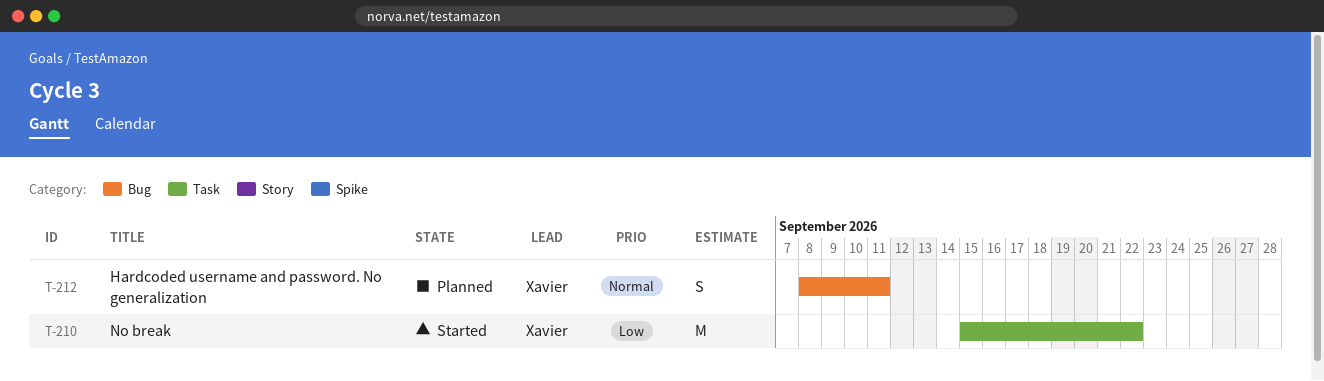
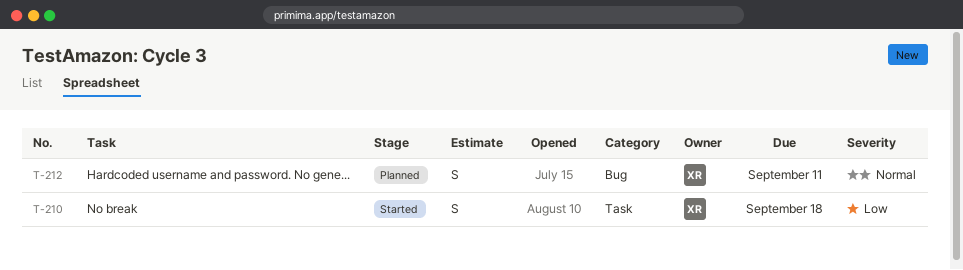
T-210, estimate: M -> S
T-210, due: Sep 22 -> Sep 18

